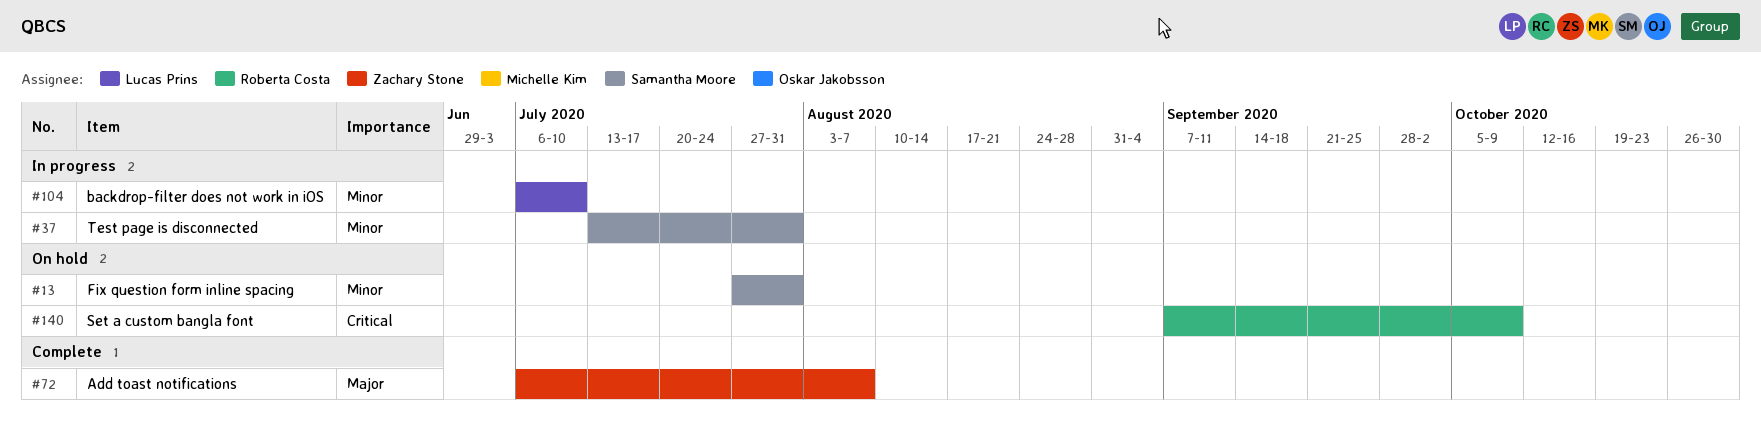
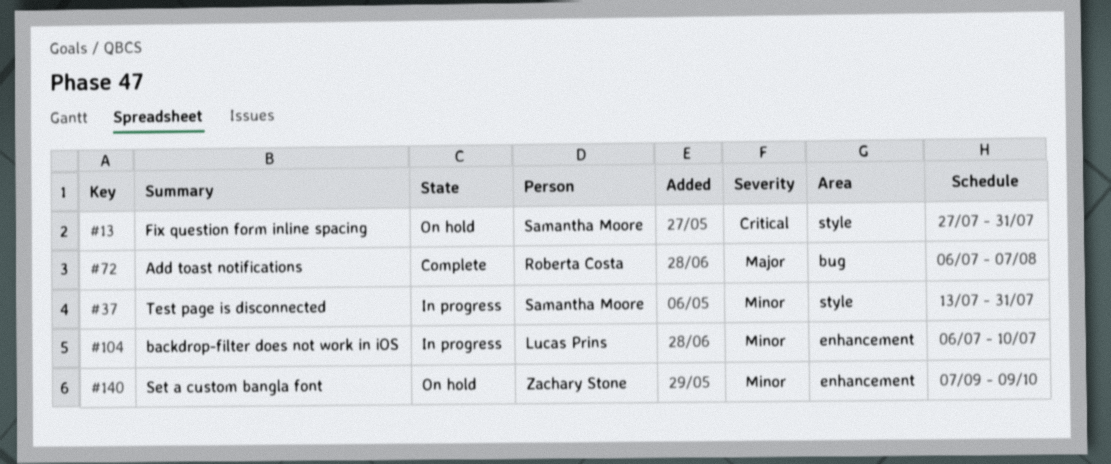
#13, priority: Minor -> Critical
#72, owner: Zachary Stone -> Roberta Costa
#140, owner: Roberta Costa -> Zachary Stone
#140, priority: Critical -> Minor

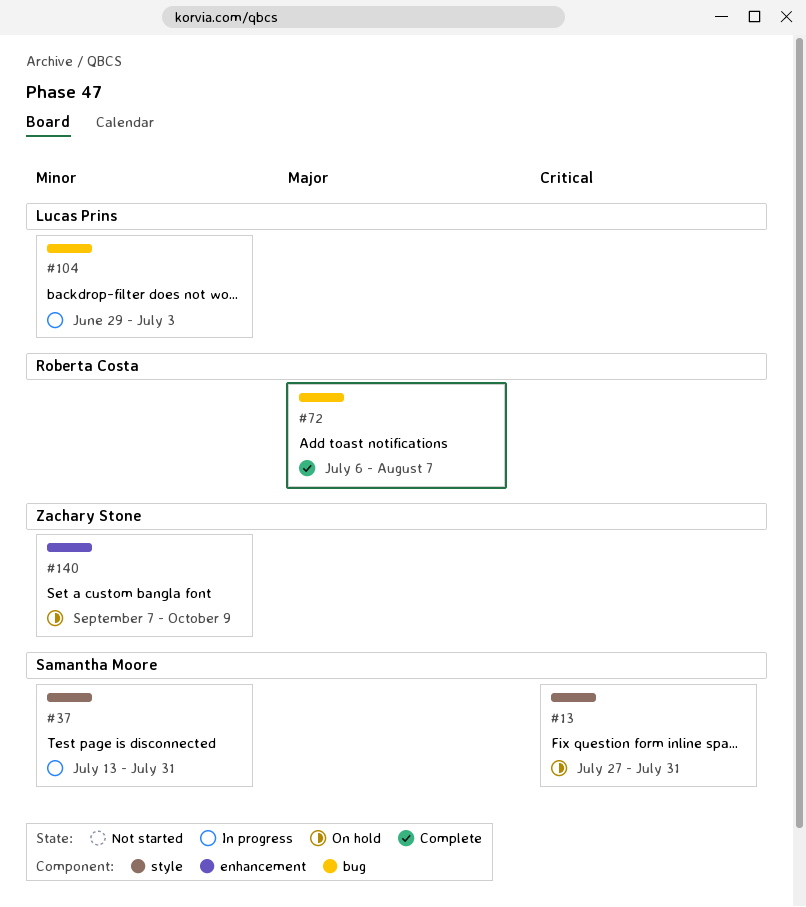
#104, label: enhancement -> bug
#104, start: Jul 6 -> Jun 29
#104, due: Jul 10 -> Jul 3

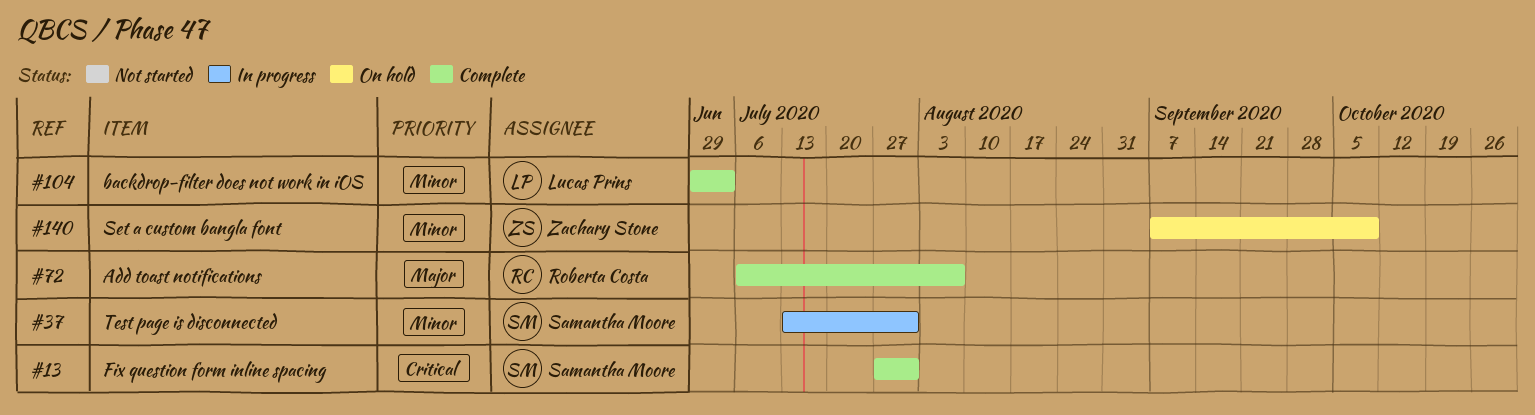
#13, status: On hold -> Complete
#104, status: In progress -> Complete

